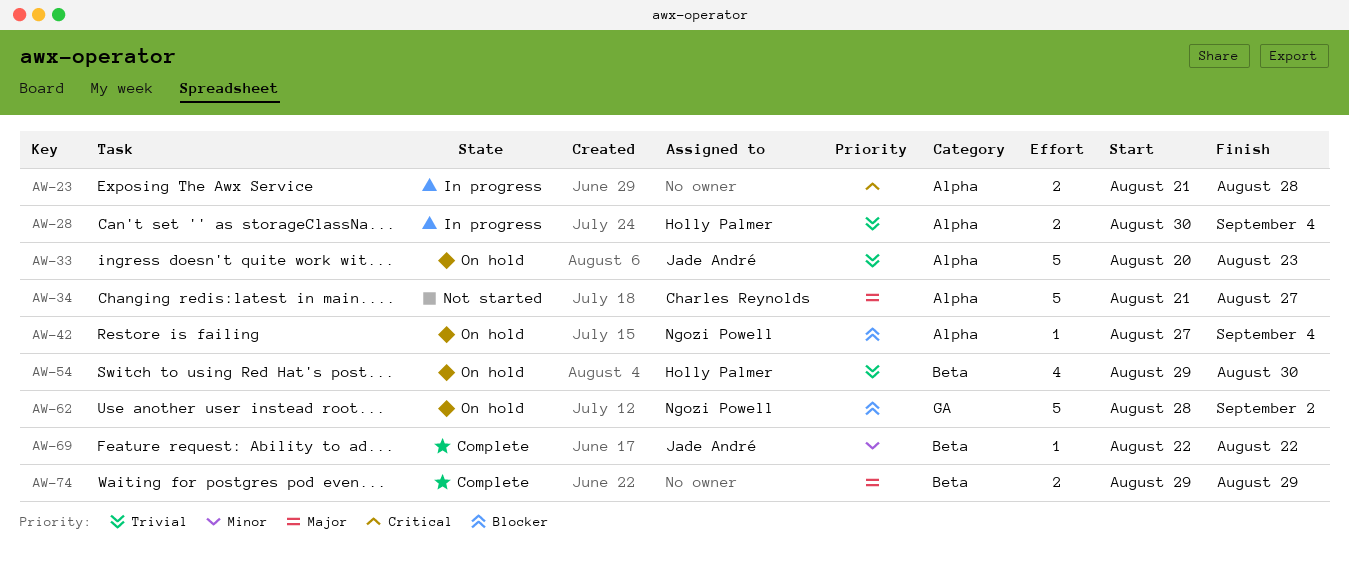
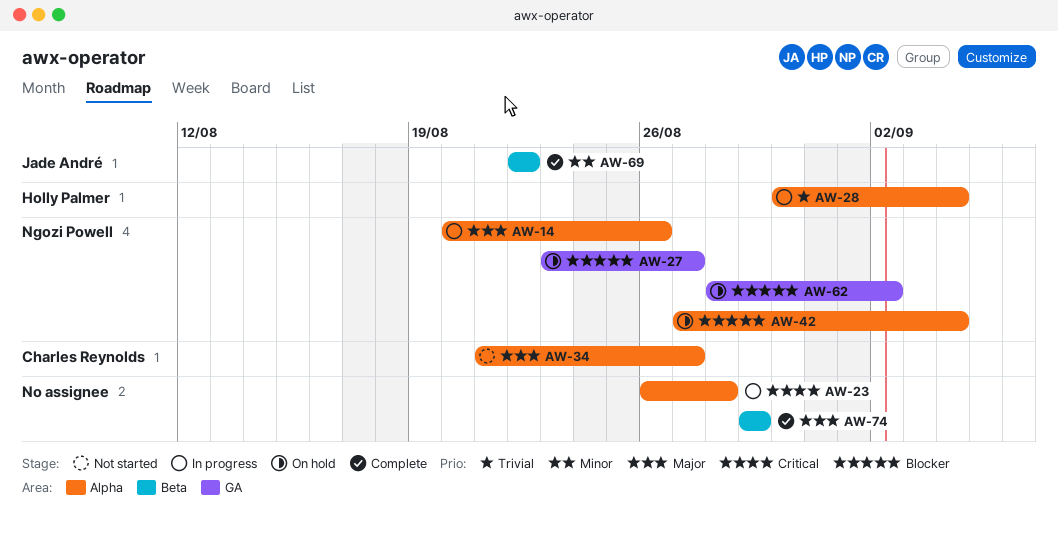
AW-14: none -> present
AW-23, start: Aug 21 -> Aug 26
AW-27: none -> present
AW-33: present -> none
AW-54: present -> none

